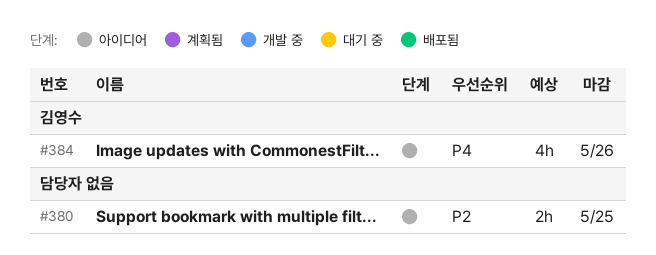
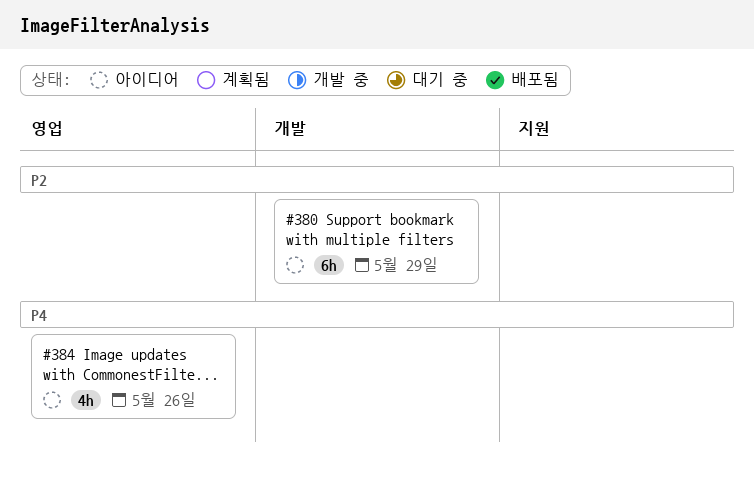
#380, estimate: 2h -> 6h
#380, due: May 25 -> May 29

